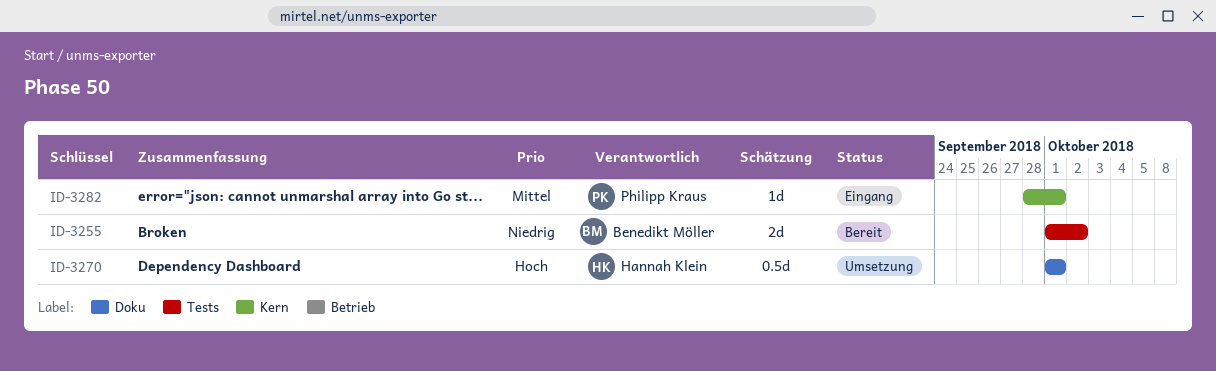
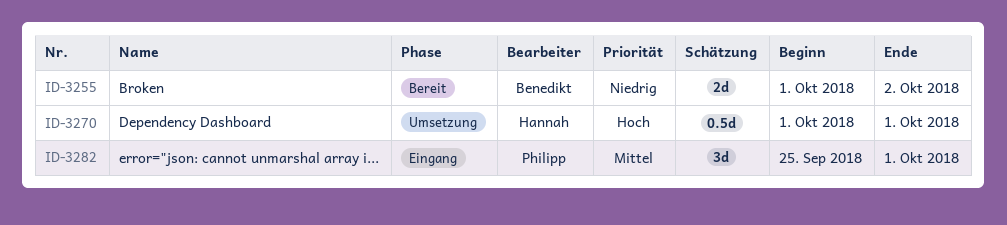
ID-3282, estimate: 1d -> 3d
ID-3282, start: Sep 28 -> Sep 25

